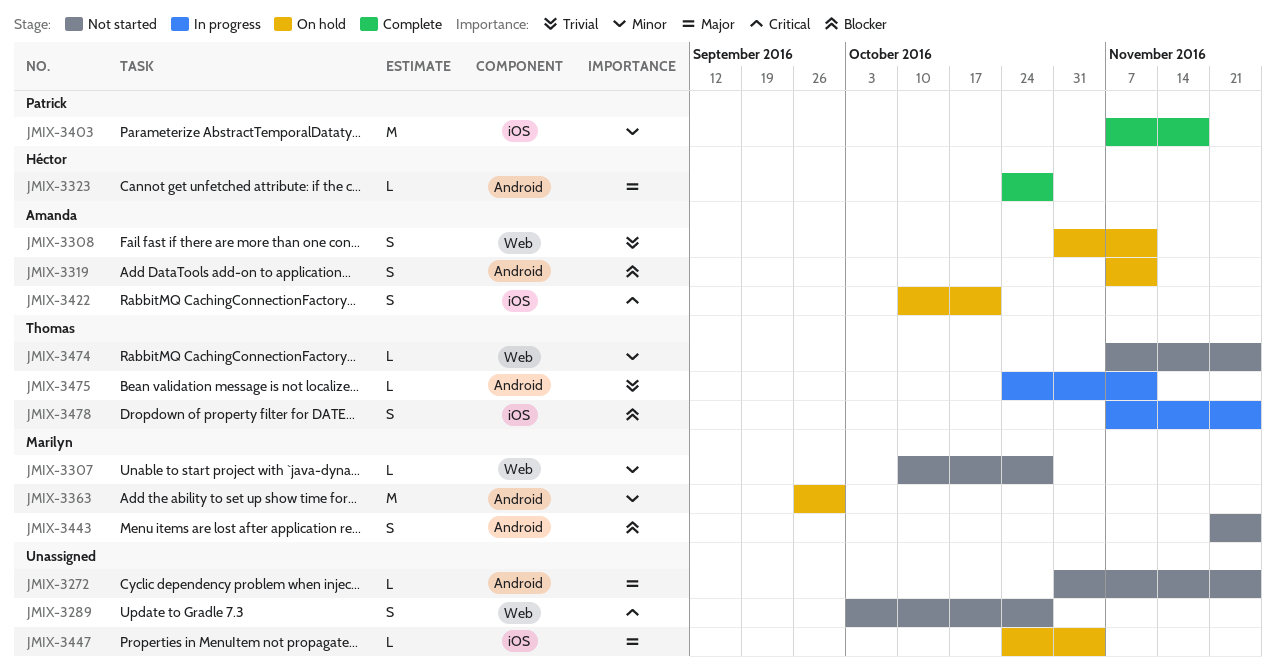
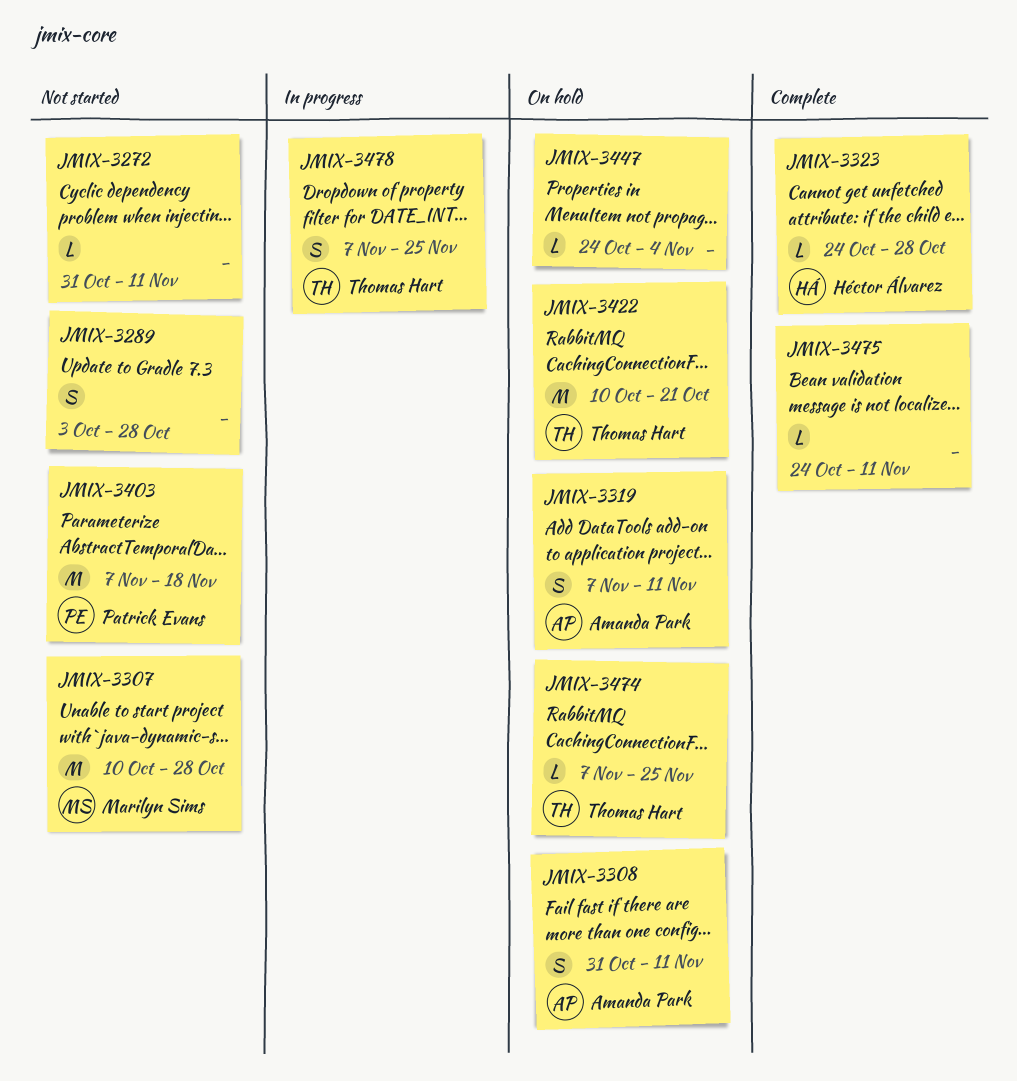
JMIX-3272, due: Nov 25 -> Nov 11
JMIX-3307, estimate: L -> M
JMIX-3363: present -> none
JMIX-3403, status: Complete -> Not started
JMIX-3422, owner: Amanda Park -> Thomas Hart
JMIX-3422, estimate: S -> M
JMIX-3443: present -> none
JMIX-3474, status: Not started -> On hold
JMIX-3475, status: In progress -> Complete
JMIX-3475, owner: Thomas Hart -> none

